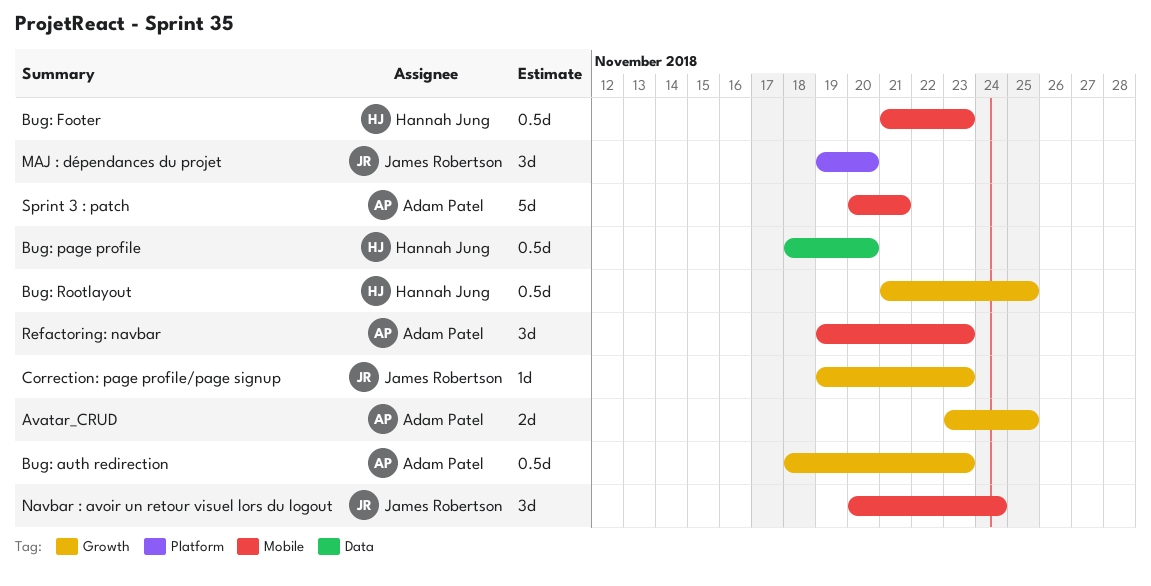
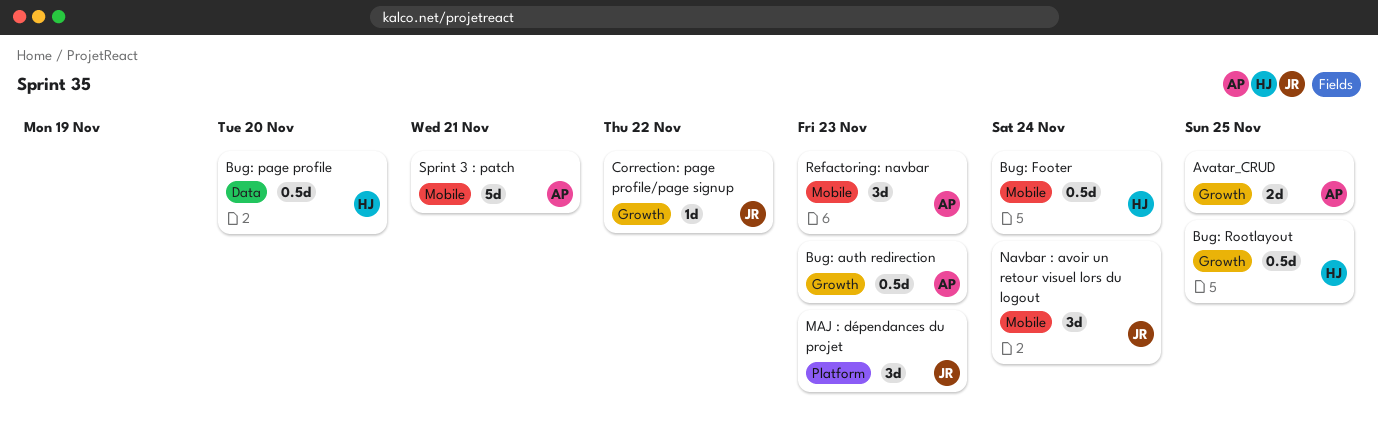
Bug: Footer, due: Nov 23 -> Nov 24
Correction: page profile/page signup, due: Nov 23 -> Nov 22
MAJ : dépendances du projet, due: Nov 20 -> Nov 23

